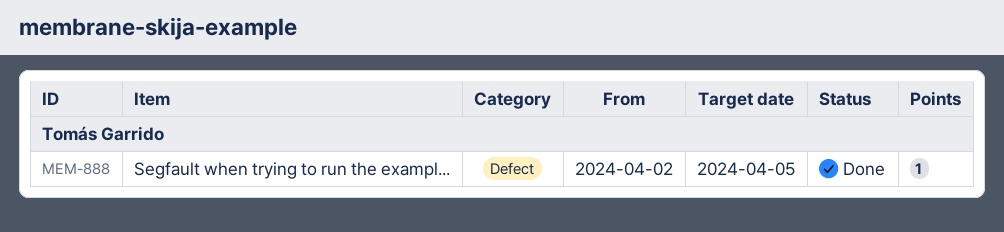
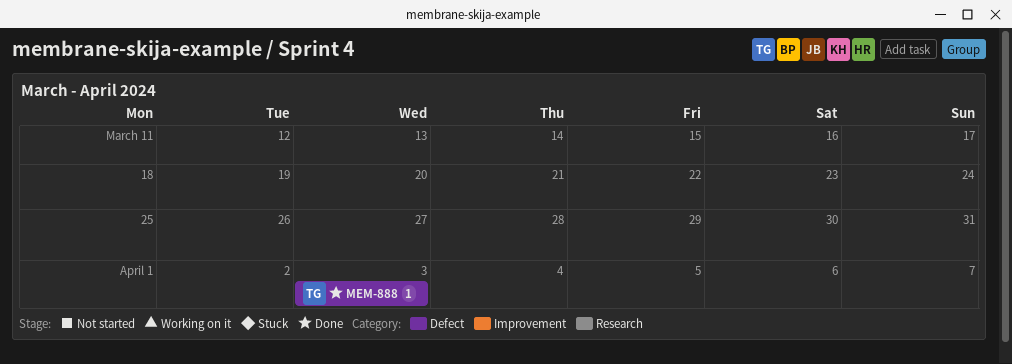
MEM-888, start: Apr 2 -> Apr 3
MEM-888, due: Apr 5 -> Apr 3

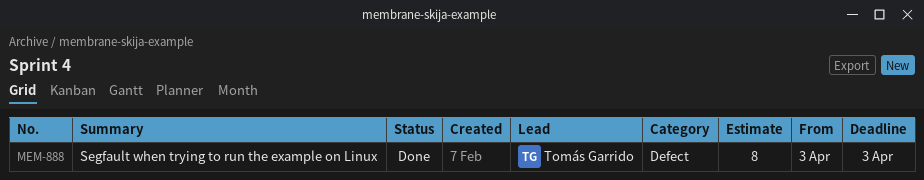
MEM-888, estimate: 1 -> 8

